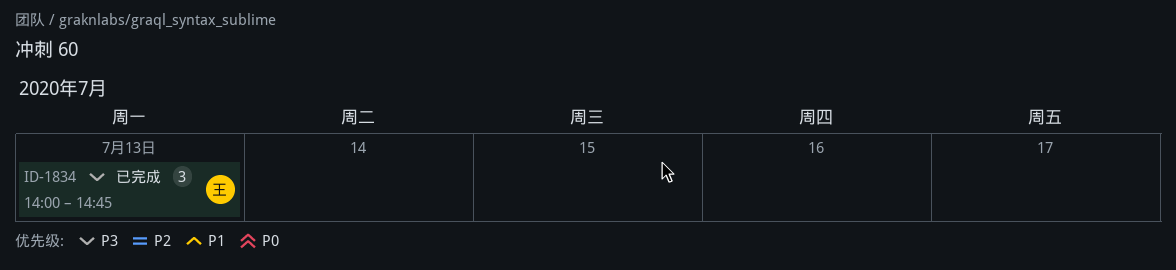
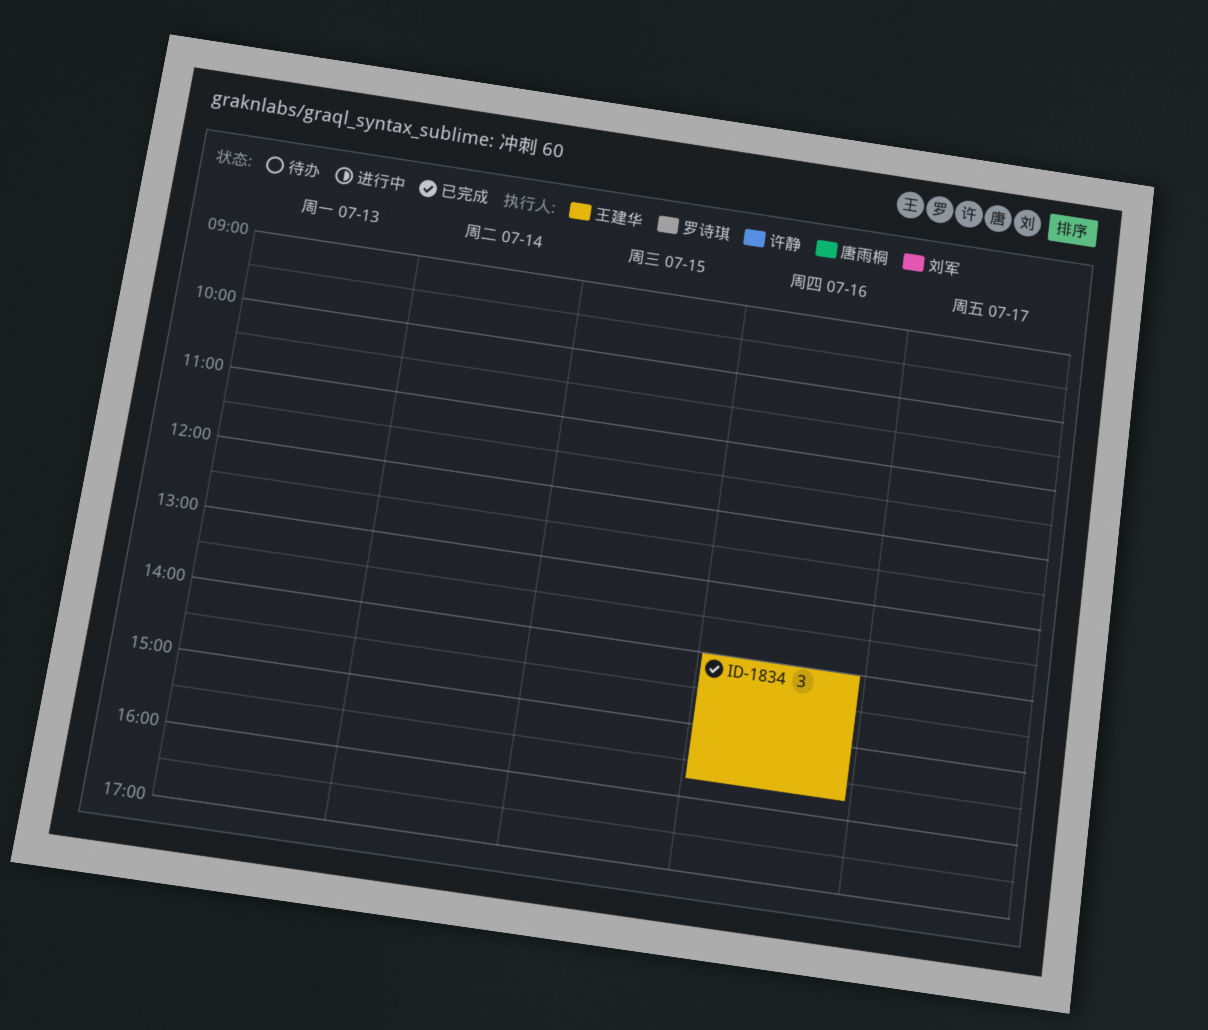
ID-1834, day: Jul 13 -> Jul 16
ID-1834, ends: 14:45 -> 15:45

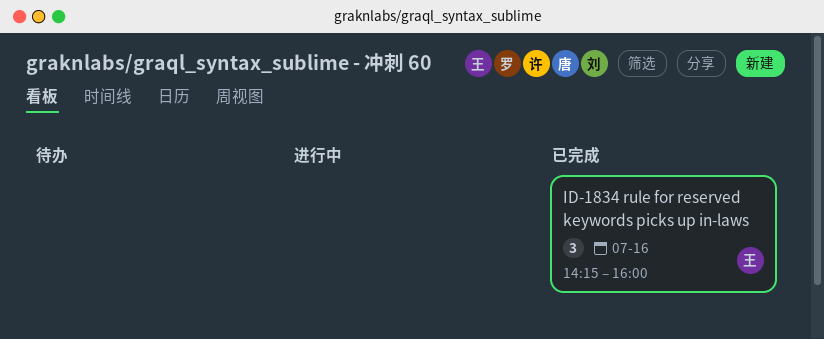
ID-1834, begins: 14:00 -> 14:15
ID-1834, ends: 15:45 -> 16:00

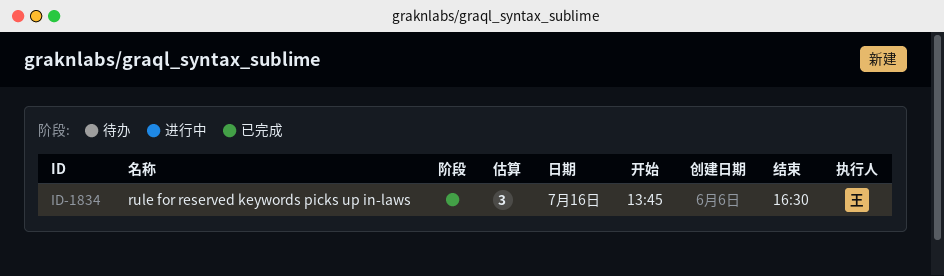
ID-1834, begins: 14:15 -> 13:45
ID-1834, ends: 16:00 -> 16:30

